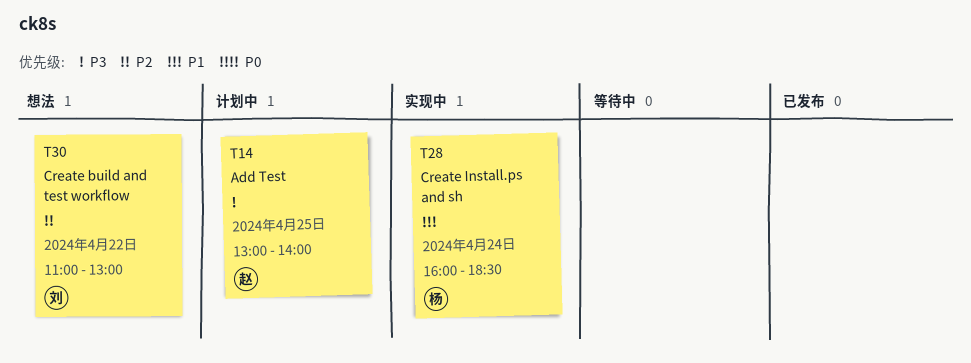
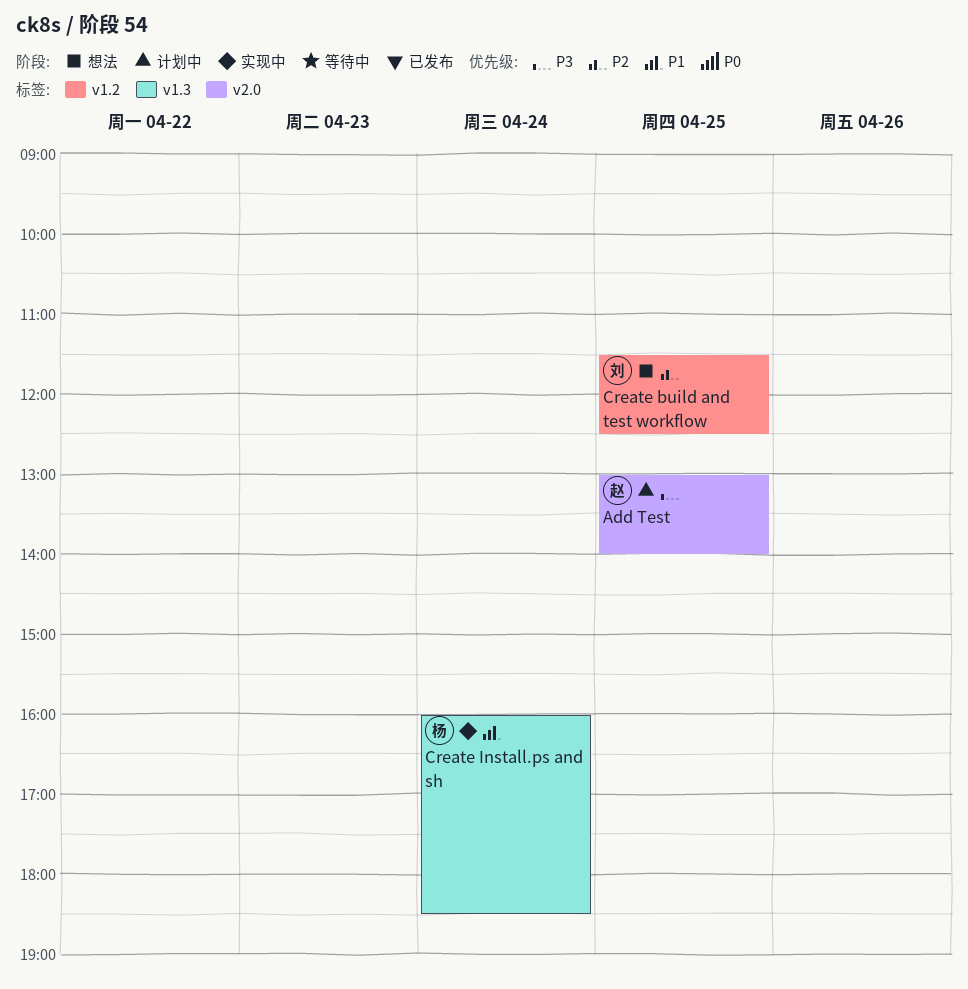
Create build and test workflow, day: Apr 22 -> Apr 25
Create build and test workflow, begins: 11:00 -> 11:30
Create build and test workflow, ends: 13:00 -> 12:30

